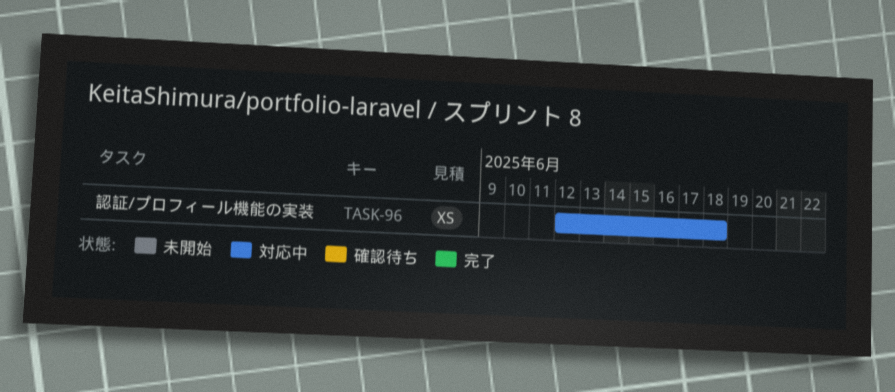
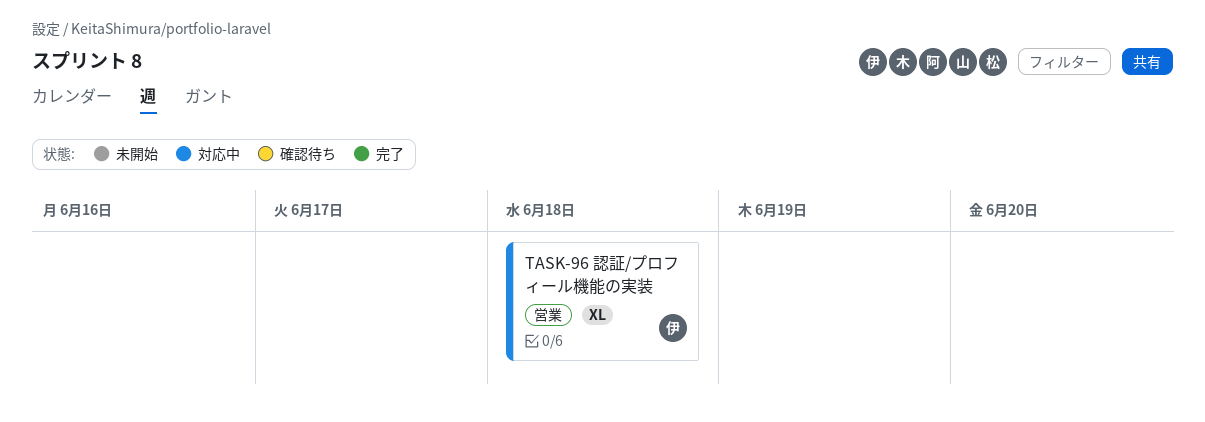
TASK-96, estimate: XS -> XL

